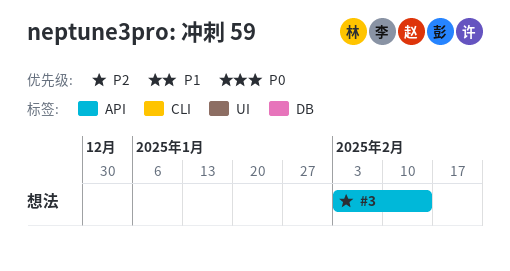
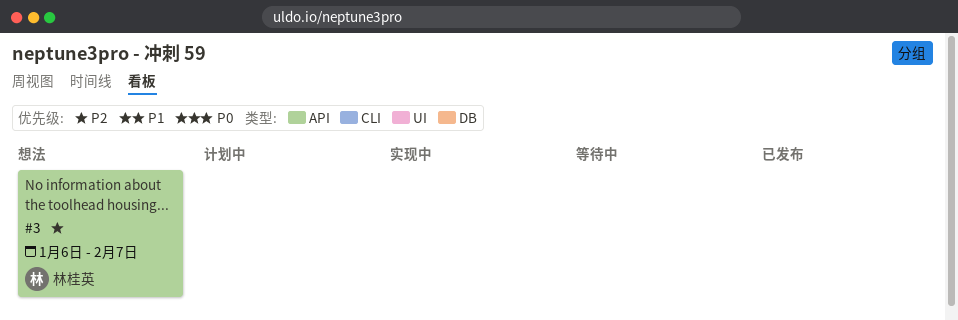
#3, start: Feb 3 -> Jan 6
#3, due: Feb 14 -> Feb 7

